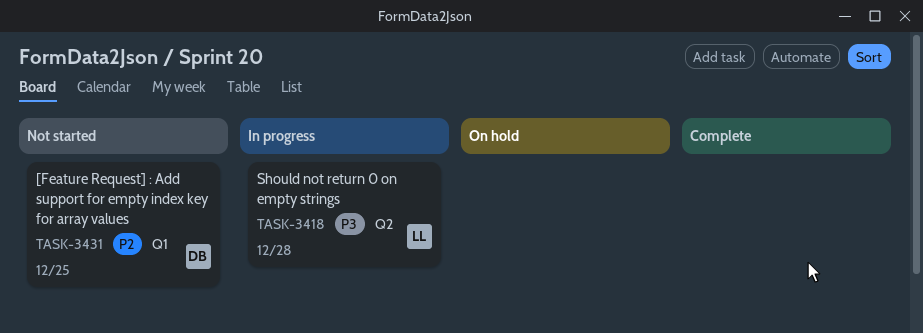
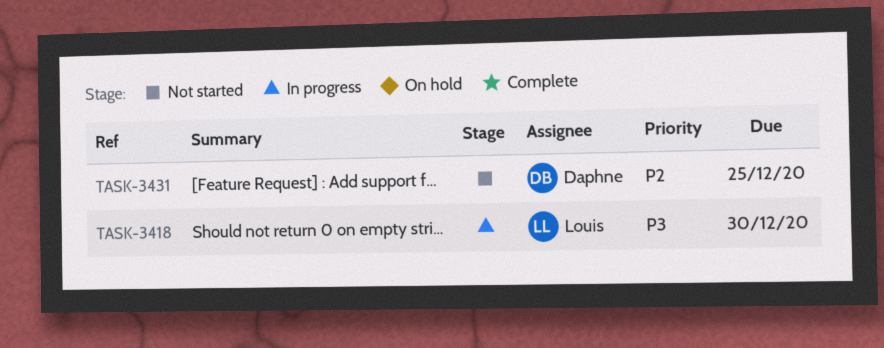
TASK-3418, due: Dec 28 -> Dec 30

